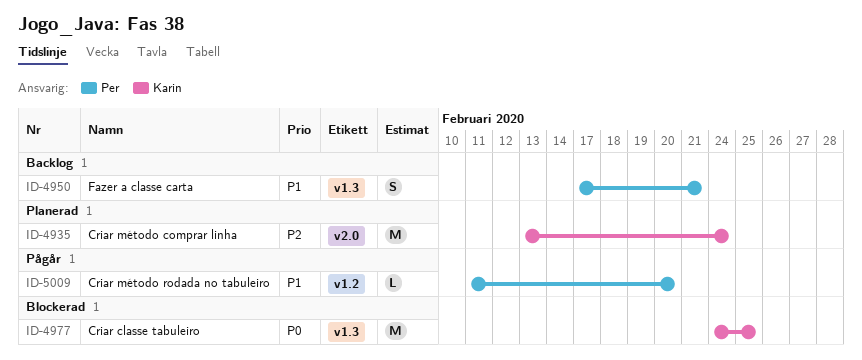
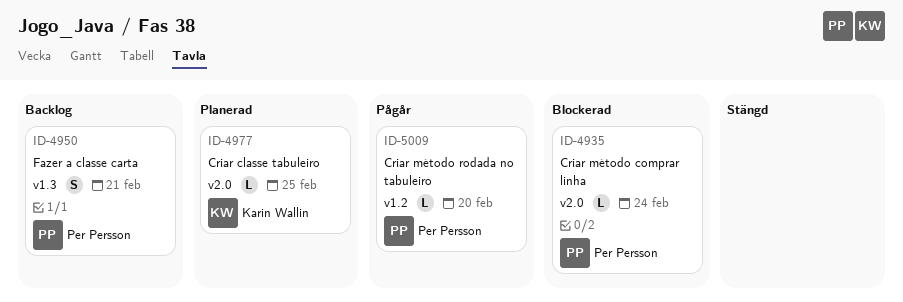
ID-4935, status: Planerad -> Blockerad
ID-4935, owner: Karin Wallin -> Per Persson
ID-4935, estimate: M -> L
ID-4977, status: Blockerad -> Planerad
ID-4977, label: v1.3 -> v2.0
ID-4977, estimate: M -> L

